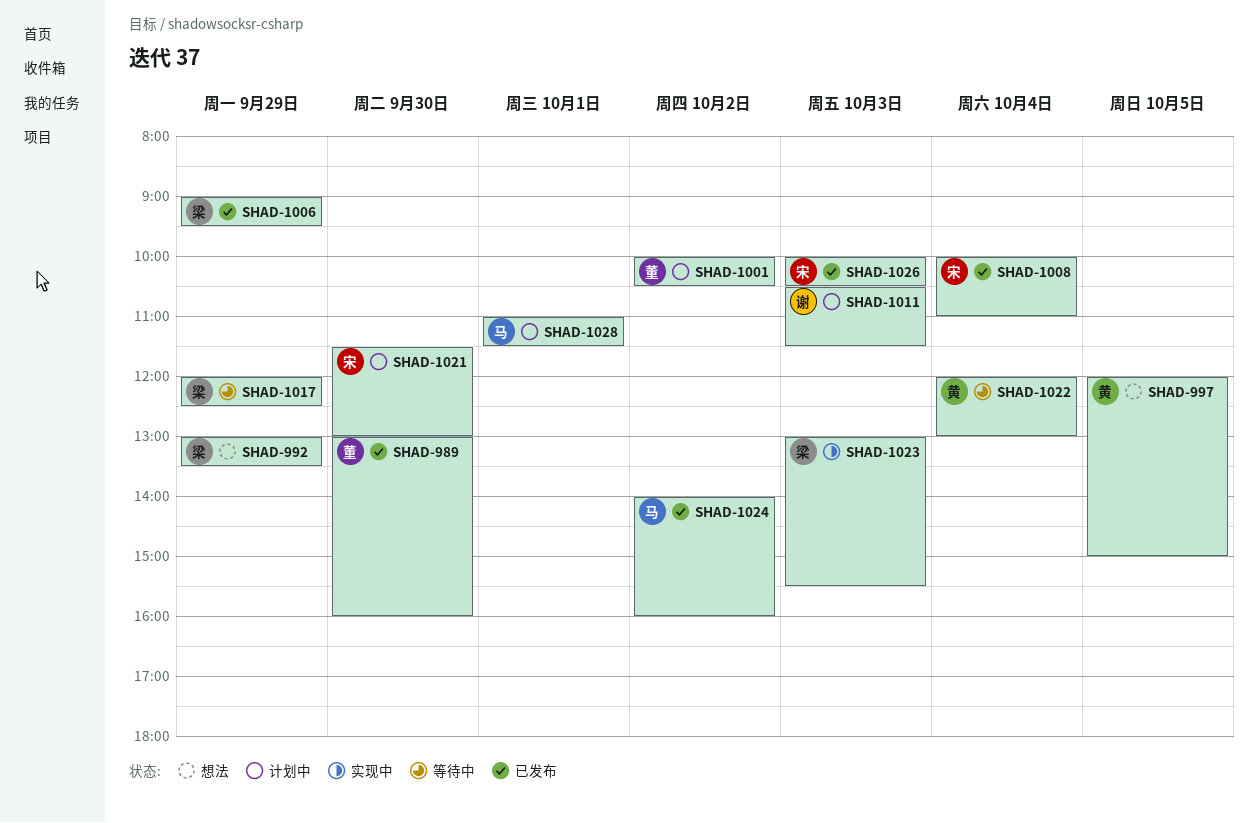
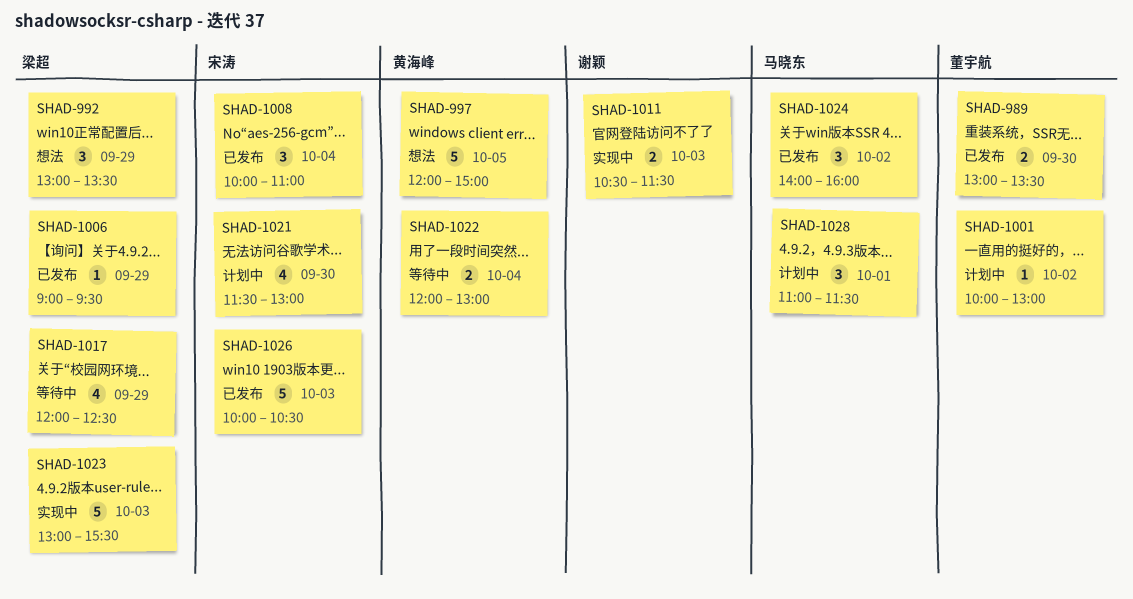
SHAD-989, ends: 16:00 -> 13:30
SHAD-1001, ends: 10:30 -> 13:00
SHAD-1011, status: 计划中 -> 实现中

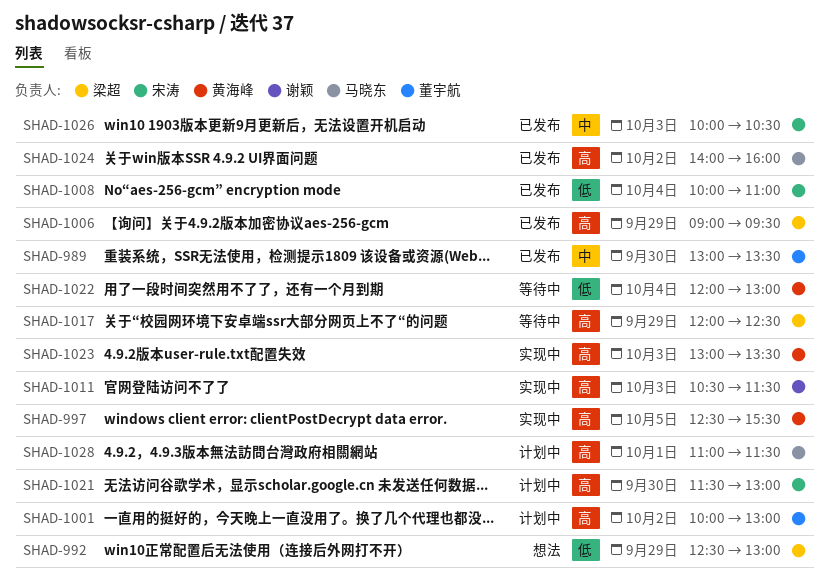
SHAD-992, begins: 13:00 -> 12:30
SHAD-992, ends: 13:30 -> 13:00
SHAD-997, status: 想法 -> 实现中
SHAD-997, begins: 12:00 -> 12:30
SHAD-997, ends: 15:00 -> 15:30
SHAD-1023, owner: 梁超 -> 黄海峰
SHAD-1023, ends: 15:30 -> 13:30

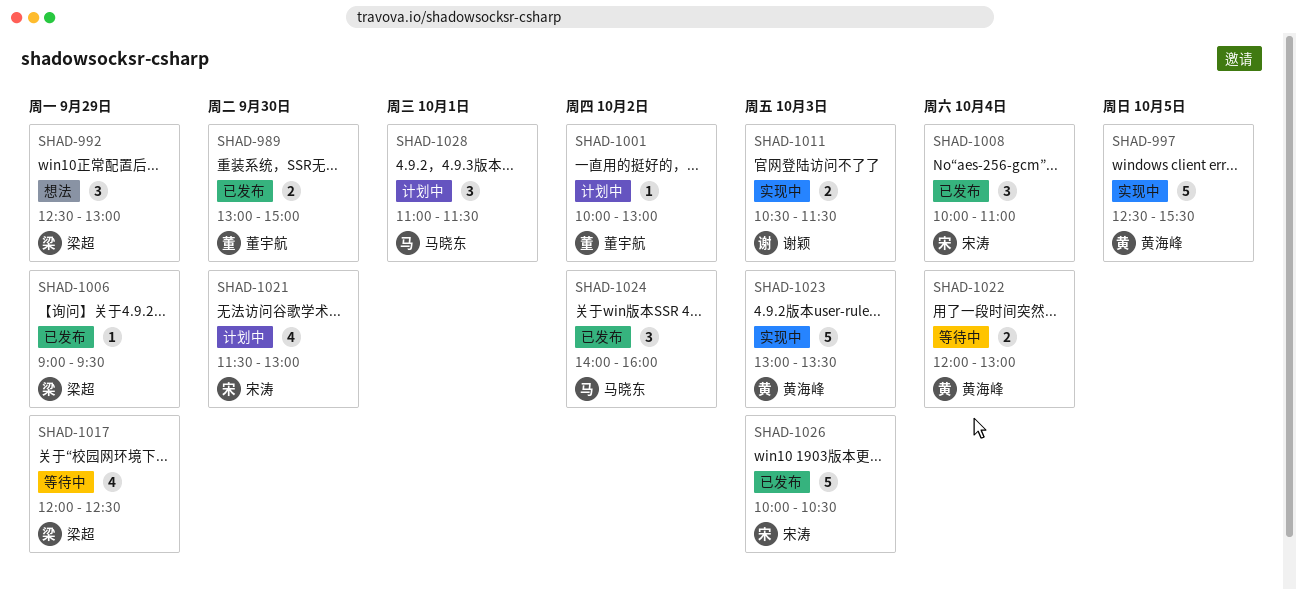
SHAD-989, ends: 13:30 -> 15:00

